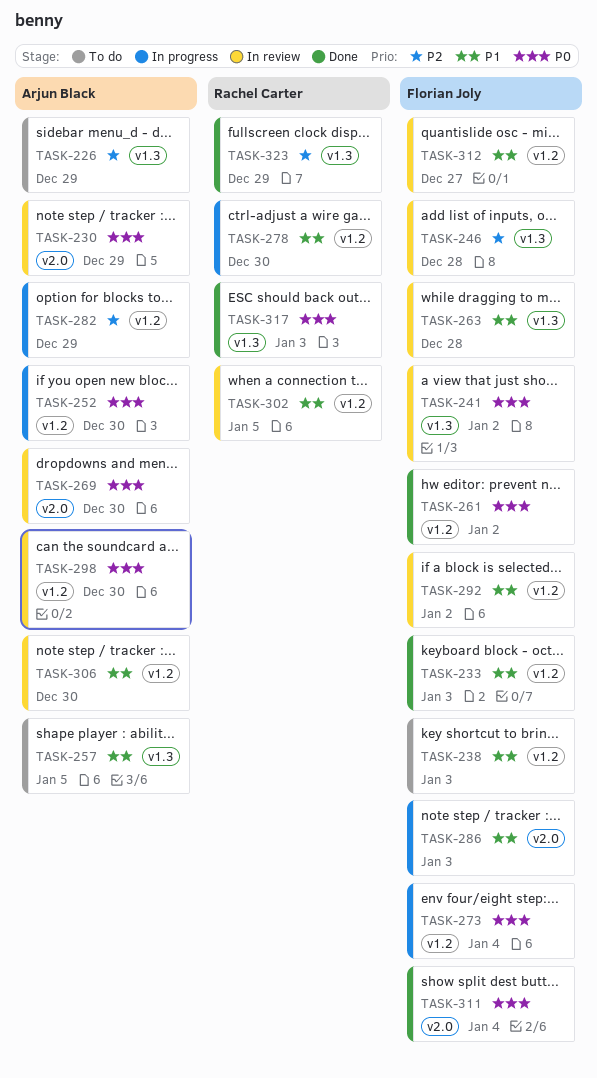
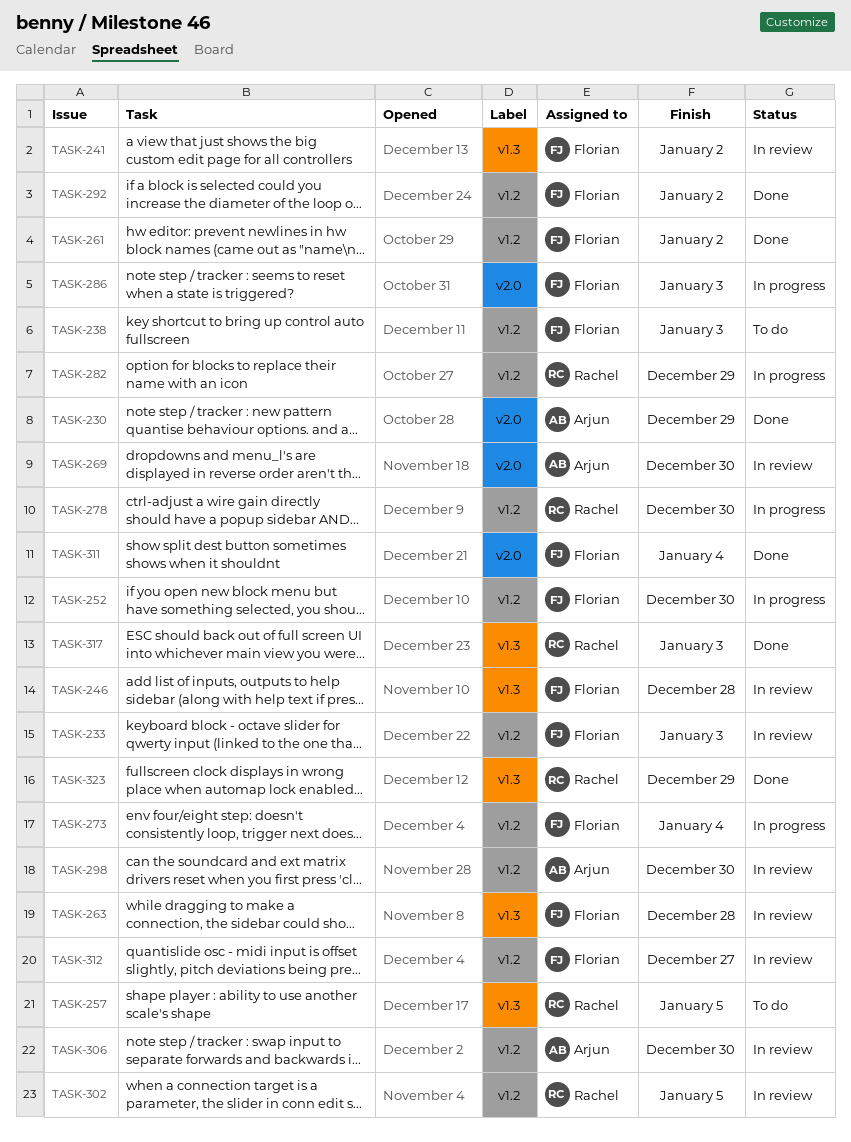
TASK-226: present -> none
TASK-230, status: In review -> Done
TASK-233, status: Done -> In review
TASK-252, owner: Arjun Black -> Florian Joly
TASK-257, owner: Arjun Black -> Rachel Carter
TASK-282, owner: Arjun Black -> Rachel Carter
TASK-292, status: In review -> Done

